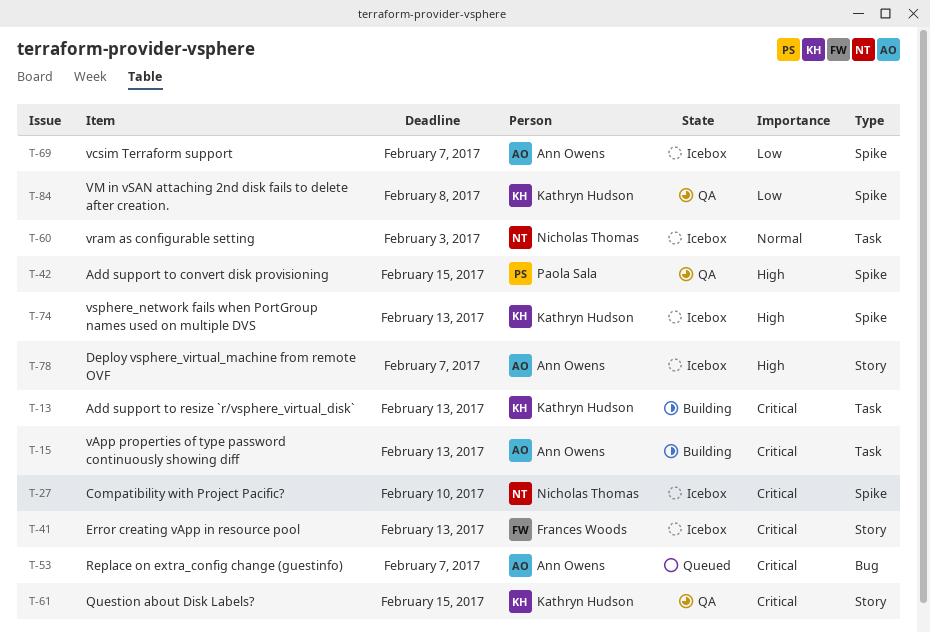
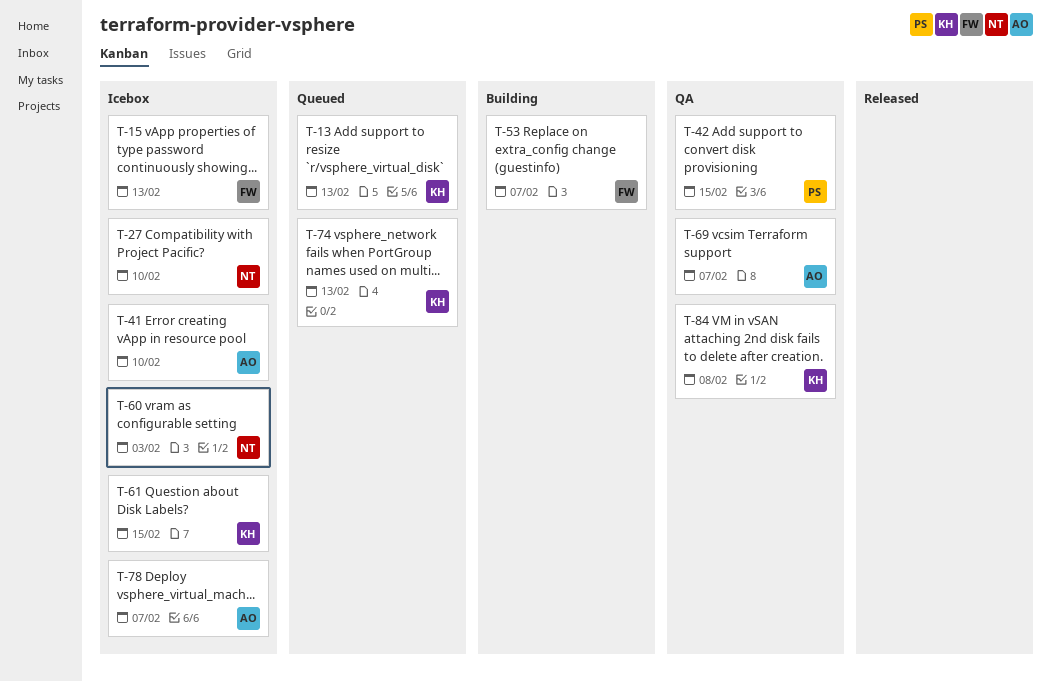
T-13, status: Building -> Queued
T-15, status: Building -> Icebox
T-15, owner: Ann Owens -> Frances Woods
T-41, owner: Frances Woods -> Ann Owens
T-41, due: Feb 13 -> Feb 10
T-53, status: Queued -> Building
T-53, owner: Ann Owens -> Frances Woods
T-61, status: QA -> Icebox
T-69, status: Icebox -> QA
T-74, status: Icebox -> Queued

